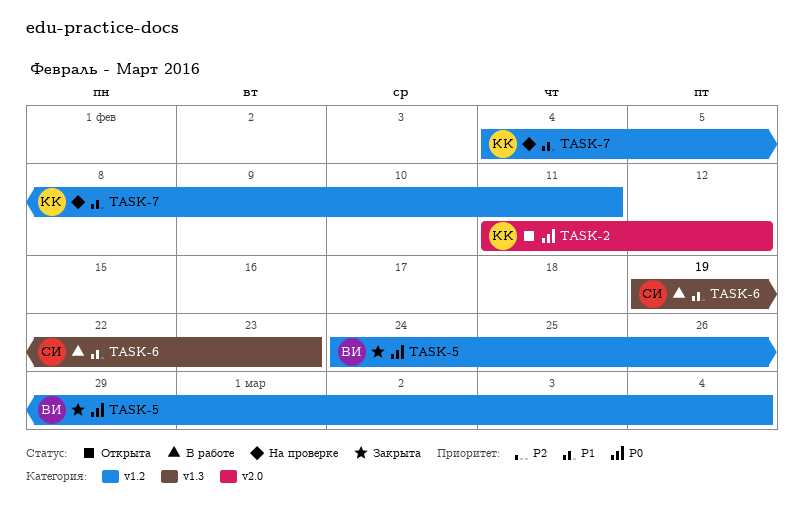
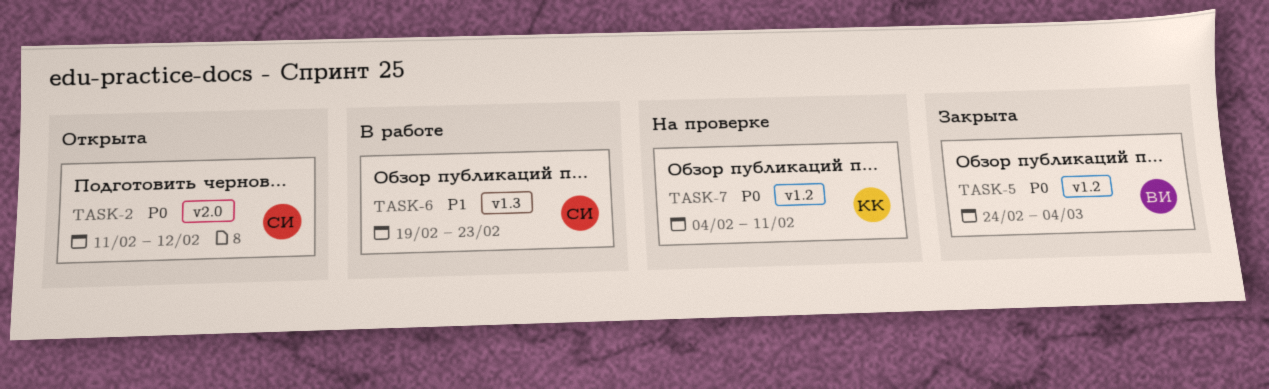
TASK-2, owner: КК -> СИ
TASK-7, priority: P1 -> P0

